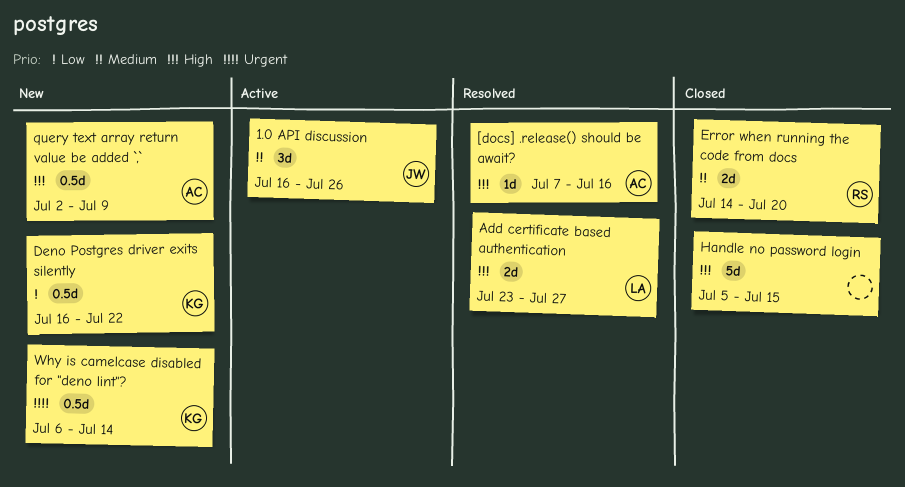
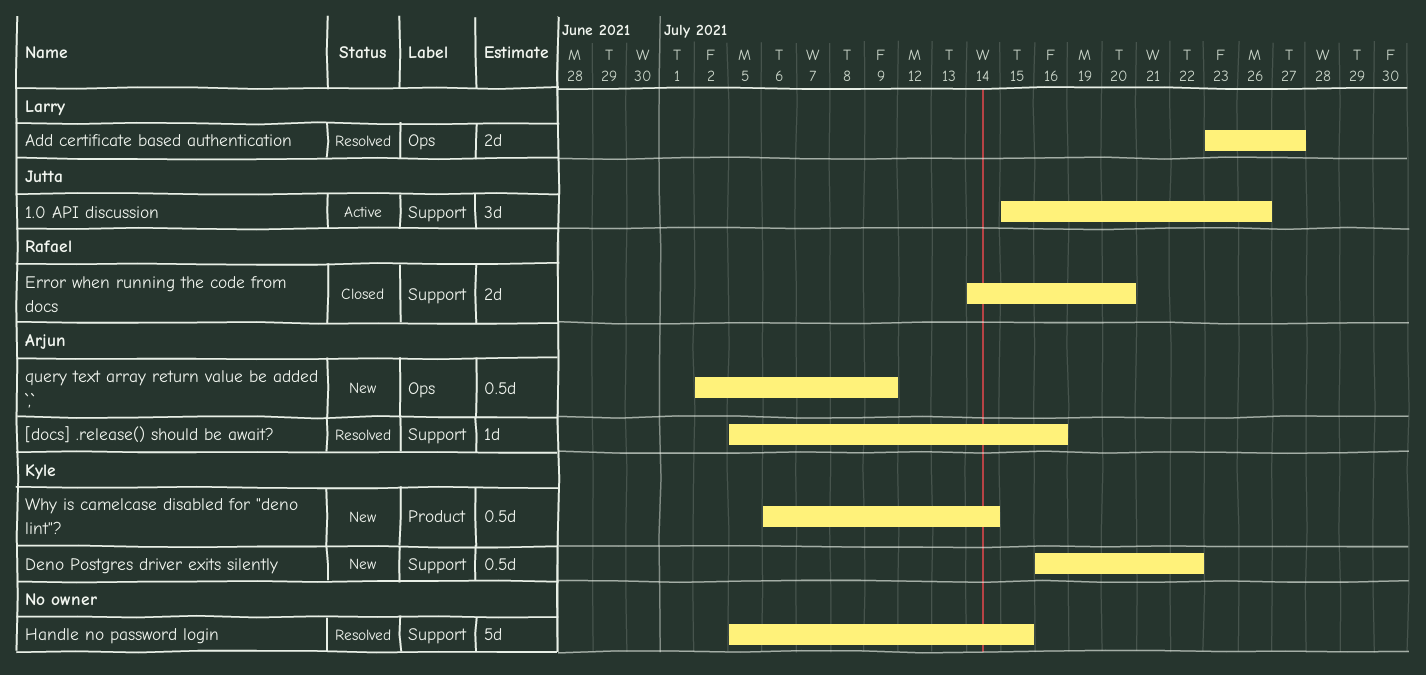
1.0 API discussion, start: Jul 16 -> Jul 15
[docs] .release() should be await?, start: Jul 7 -> Jul 5
Handle no password login, status: Closed -> Resolved

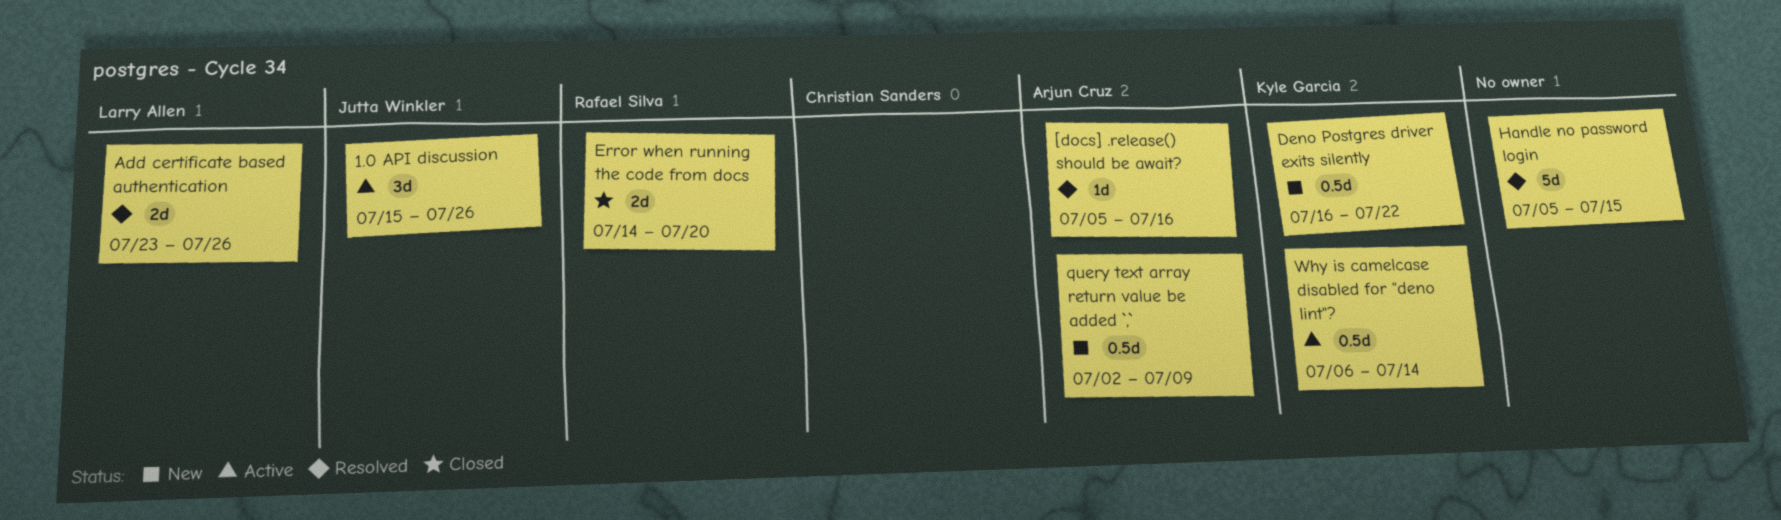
Add certificate based authentication, due: Jul 27 -> Jul 26
Why is camelcase disabled for "deno lint"?, status: New -> Active

